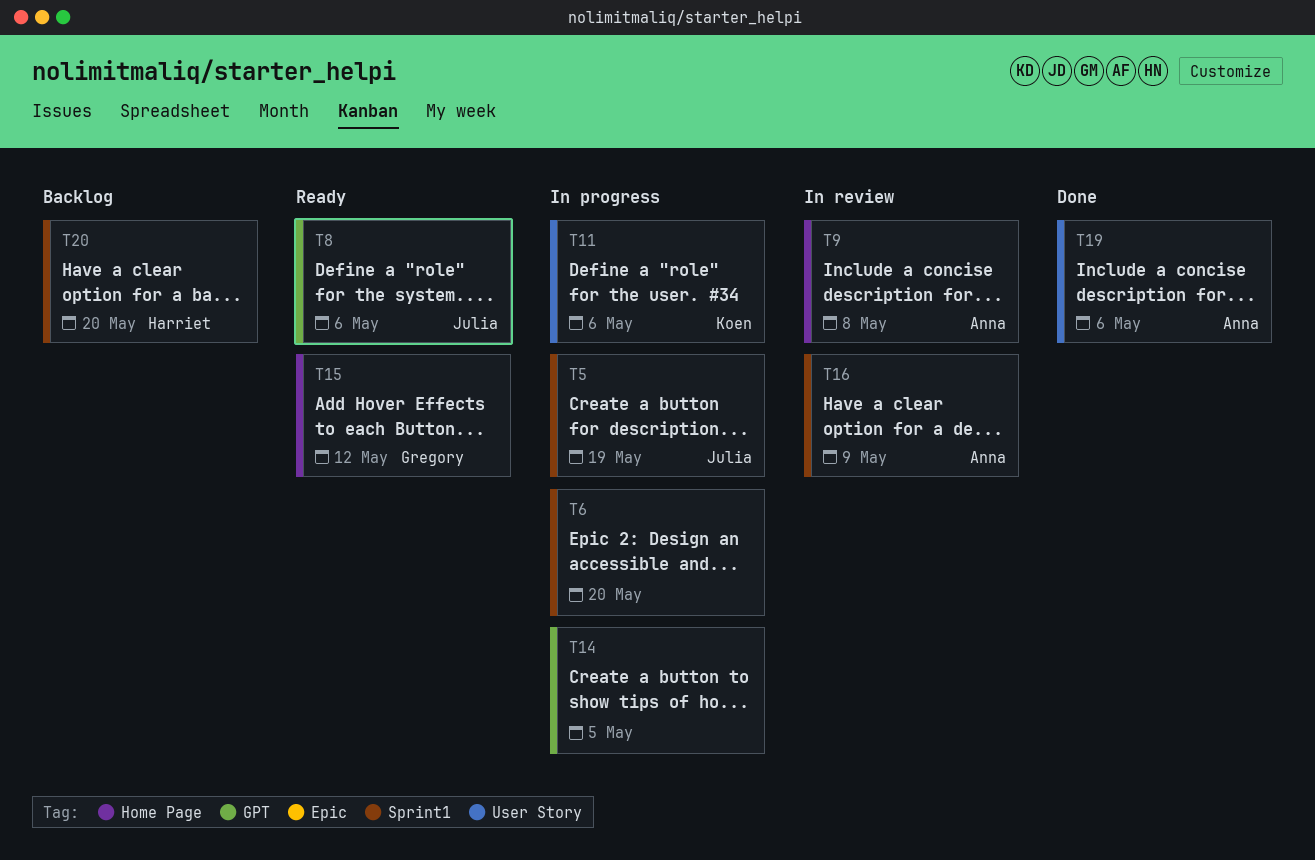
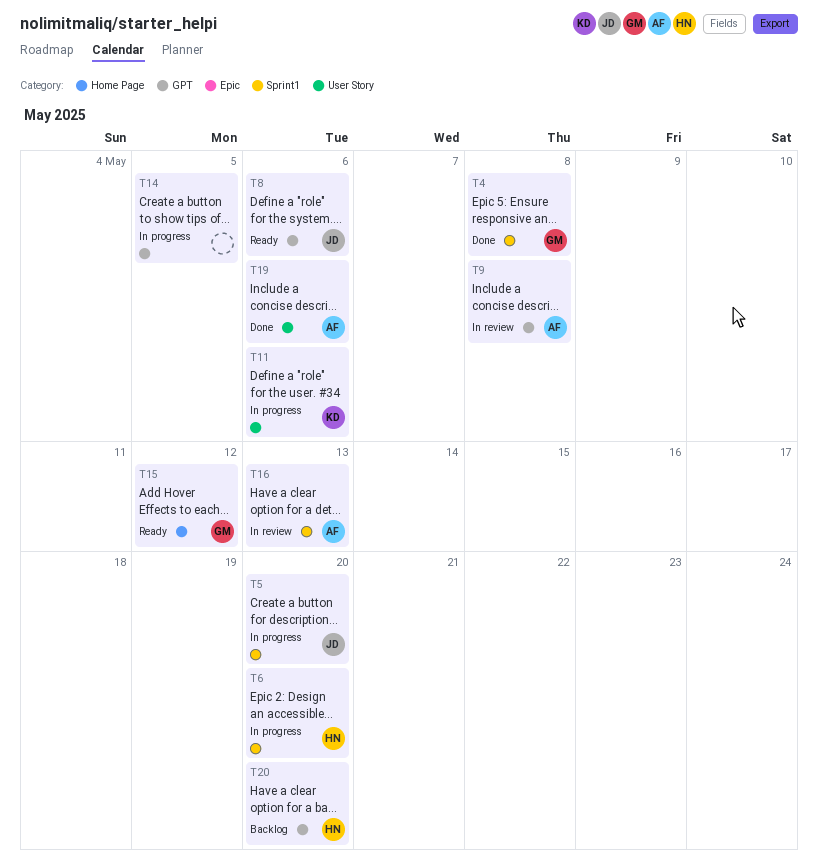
T4: none -> present
T5, due: May 19 -> May 20
T6, owner: none -> Harriet
T9, label: Home Page -> GPT
T16, due: May 9 -> May 13
T20, label: Sprint1 -> GPT

